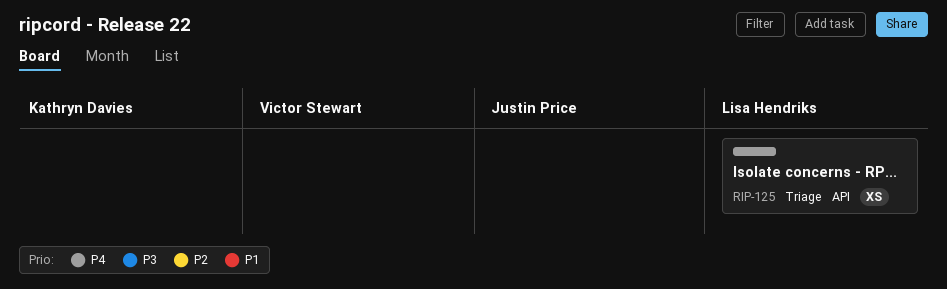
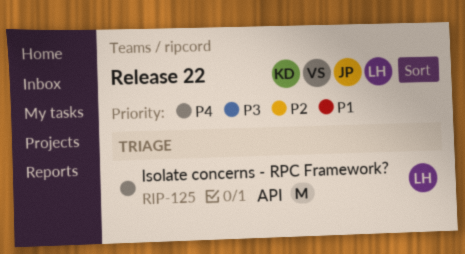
RIP-125, estimate: XS -> M

